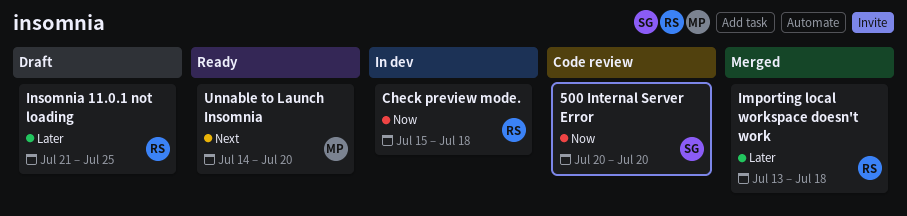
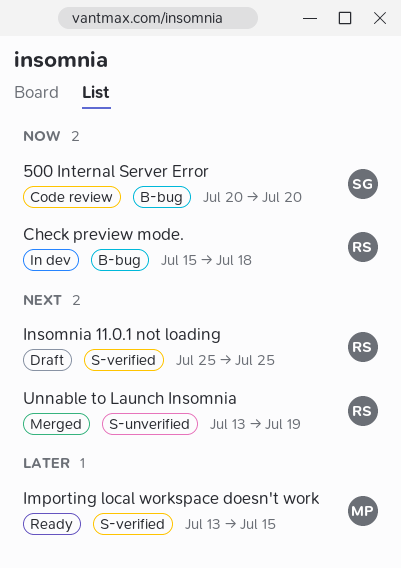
Importing local workspace doesn't work, status: Merged -> Ready
Importing local workspace doesn't work, owner: RS -> MP
Importing local workspace doesn't work, due: Jul 18 -> Jul 15
Insomnia 11.0.1 not loading, priority: Later -> Next
Insomnia 11.0.1 not loading, start: Jul 21 -> Jul 25
Unnable to Launch Insomnia, status: Ready -> Merged
Unnable to Launch Insomnia, owner: MP -> RS
Unnable to Launch Insomnia, start: Jul 14 -> Jul 13
Unnable to Launch Insomnia, due: Jul 20 -> Jul 19

